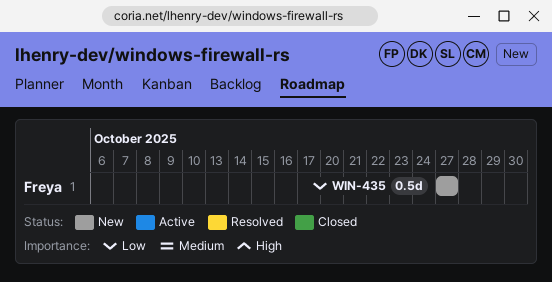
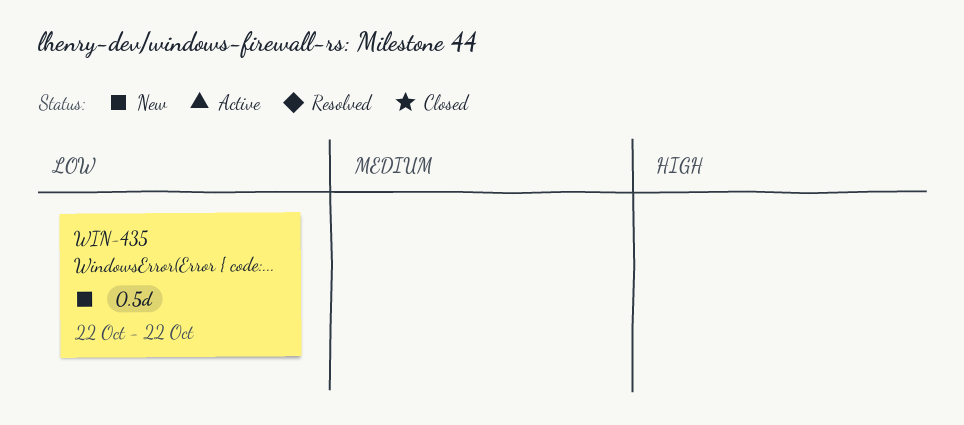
WIN-435, start: Oct 27 -> Oct 22
WIN-435, due: Oct 27 -> Oct 22

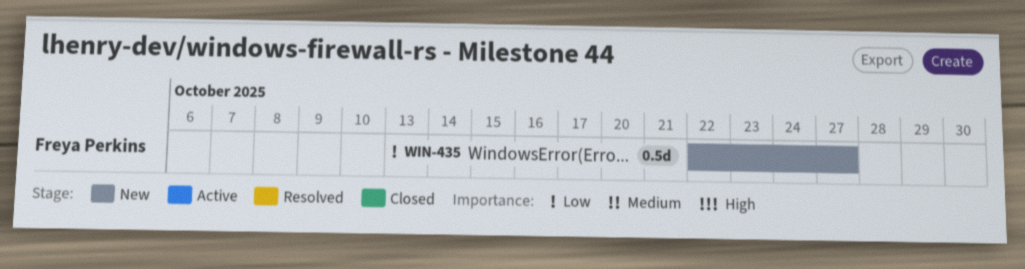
WIN-435, due: Oct 22 -> Oct 27

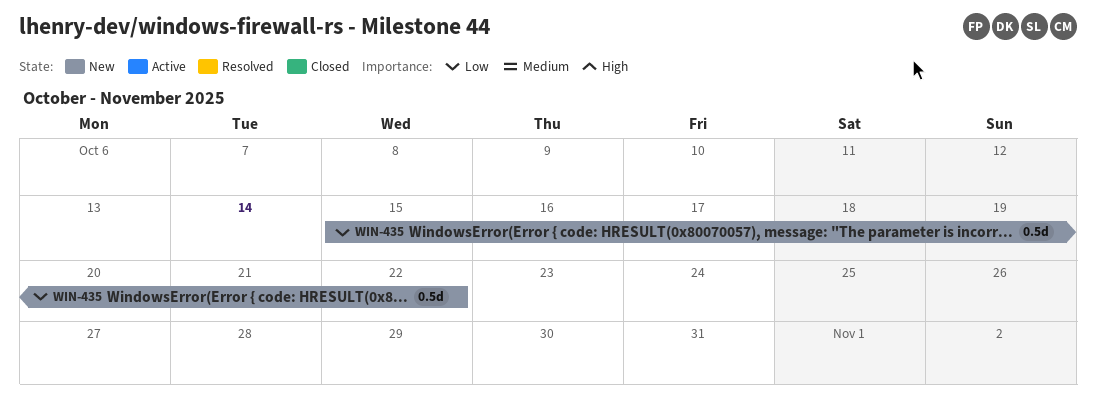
WIN-435, start: Oct 22 -> Oct 15
WIN-435, due: Oct 27 -> Oct 22

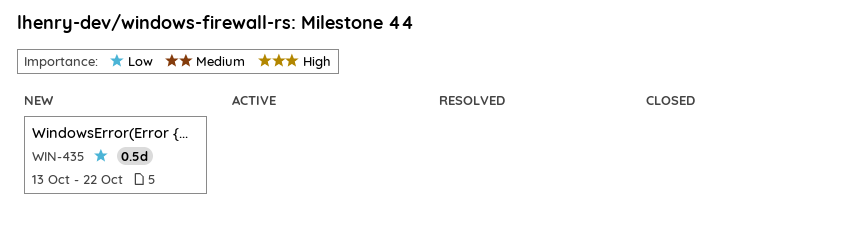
WIN-435, start: Oct 15 -> Oct 13

